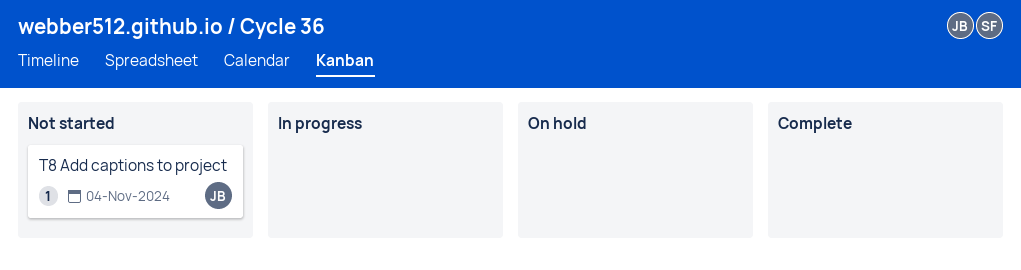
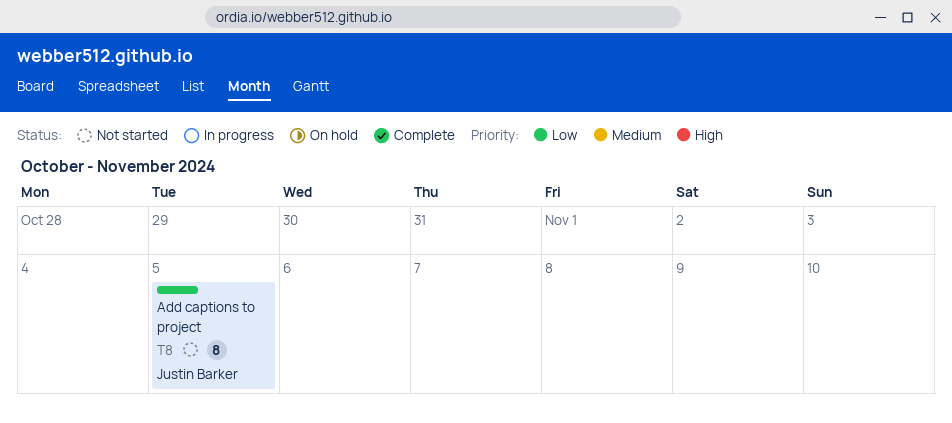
T8, estimate: 1 -> 8
T8, due: Nov 4 -> Nov 5

